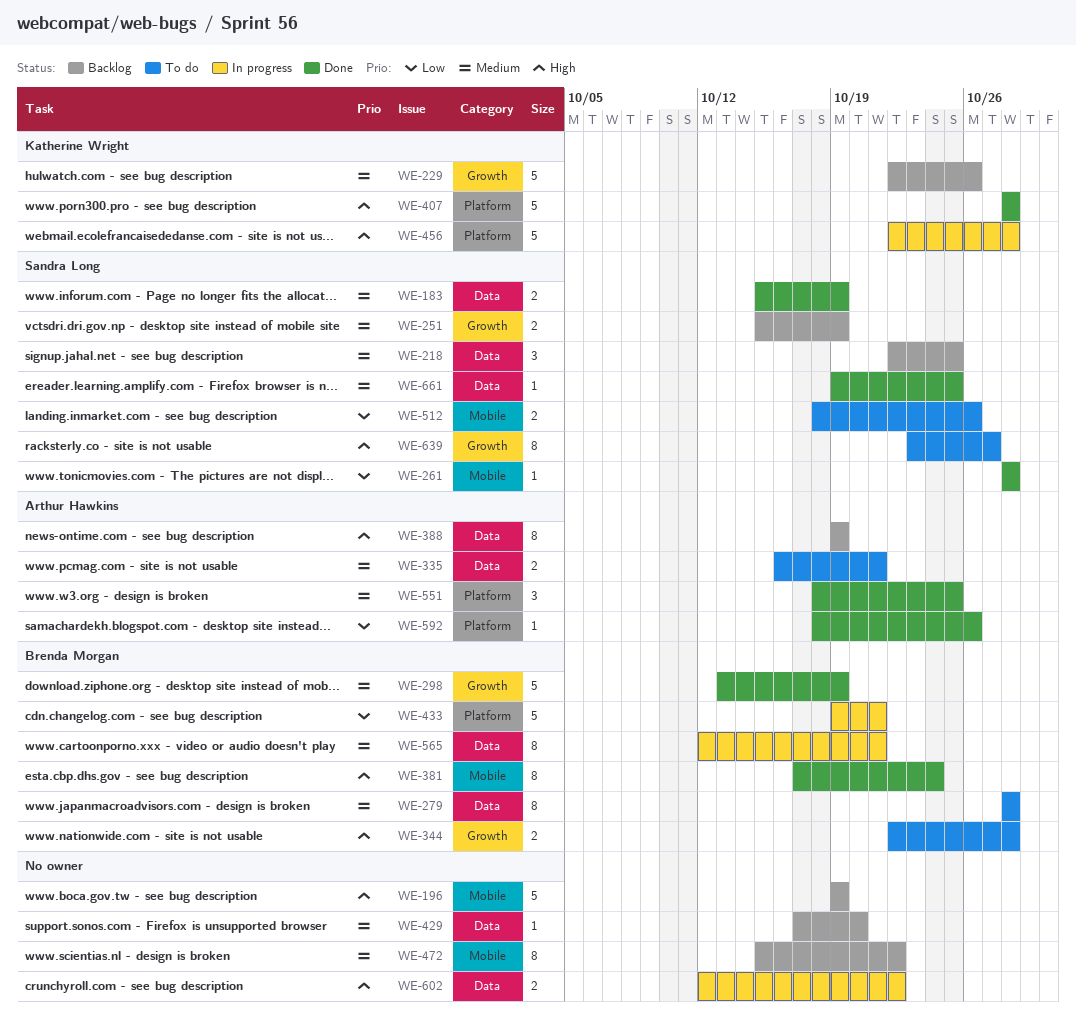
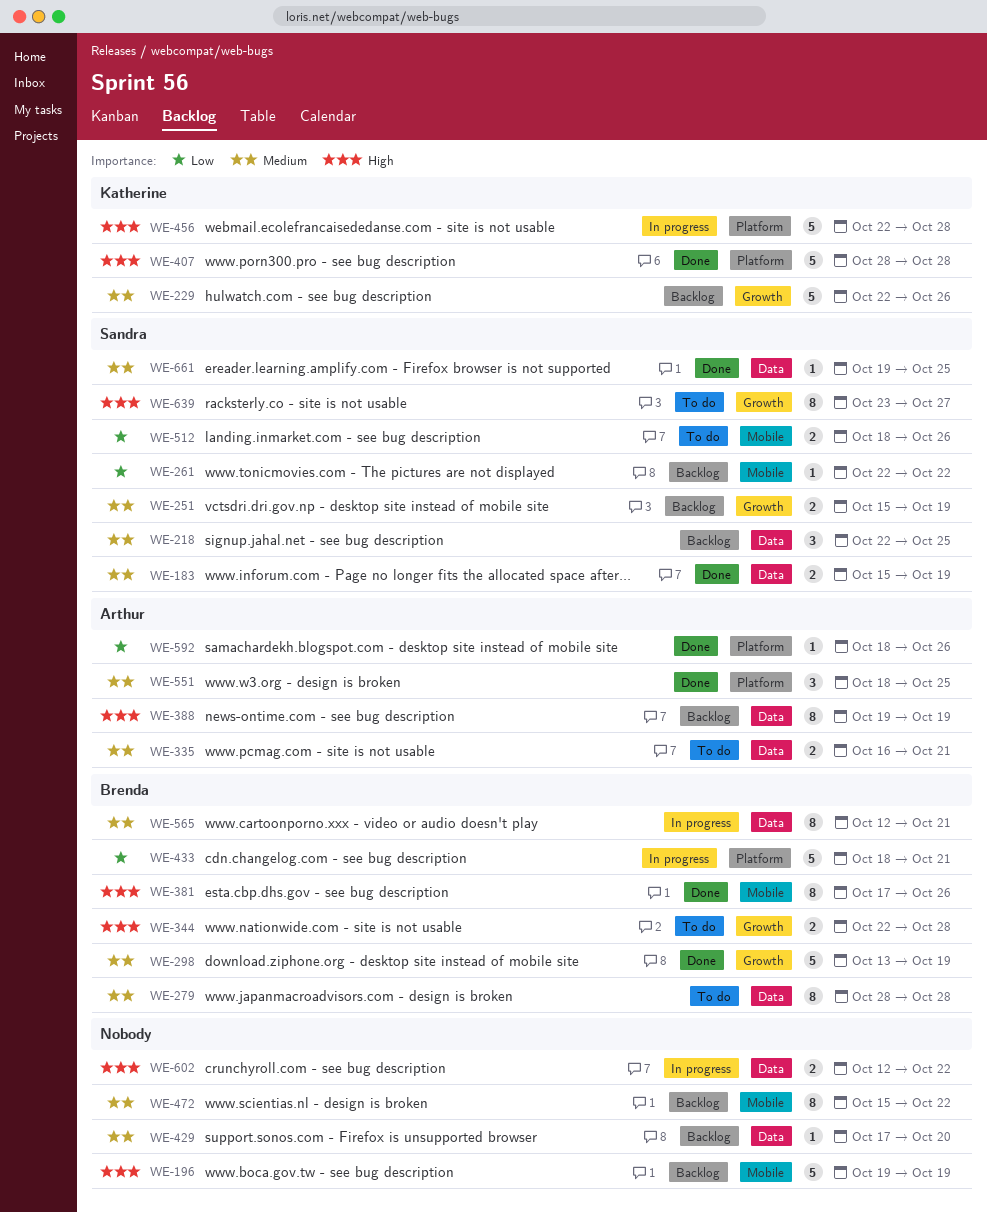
WE-261, status: Done -> Backlog
WE-261, start: Oct 28 -> Oct 22
WE-261, due: Oct 28 -> Oct 22
WE-381, due: Oct 24 -> Oct 26
WE-433, start: Oct 19 -> Oct 18

